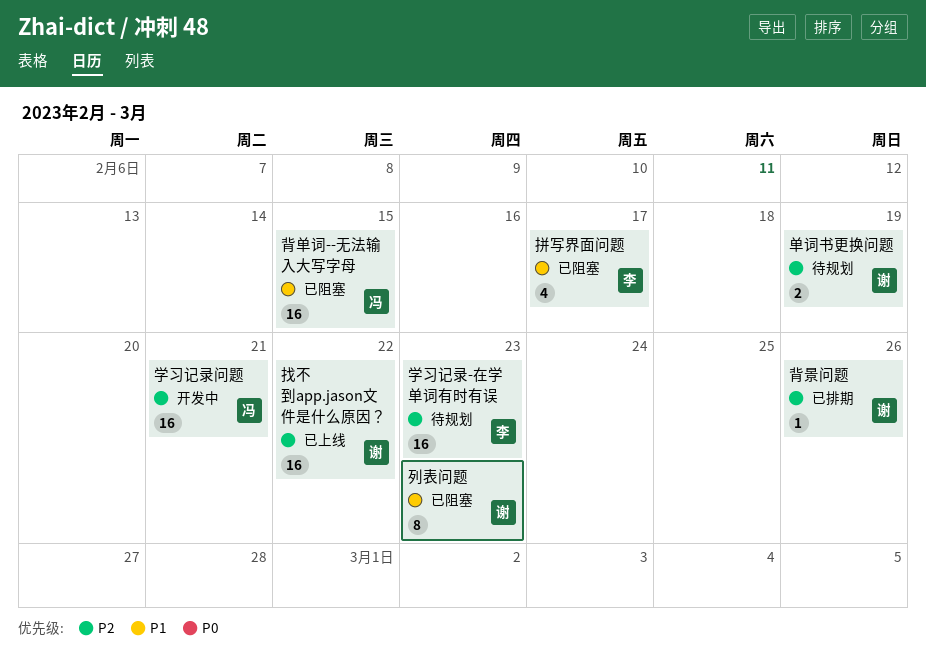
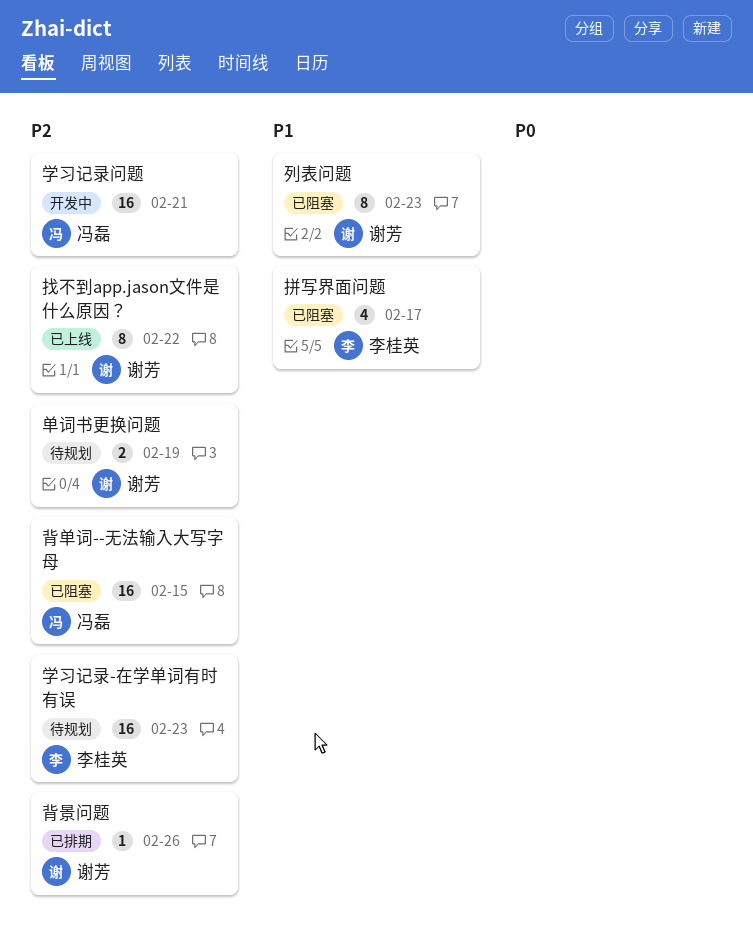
找不到app.jason文件是什么原因？, estimate: 16 -> 8
背单词--无法输入大写字母, priority: P1 -> P2

